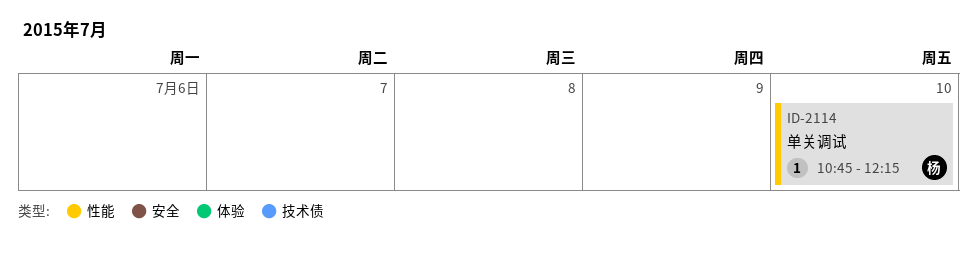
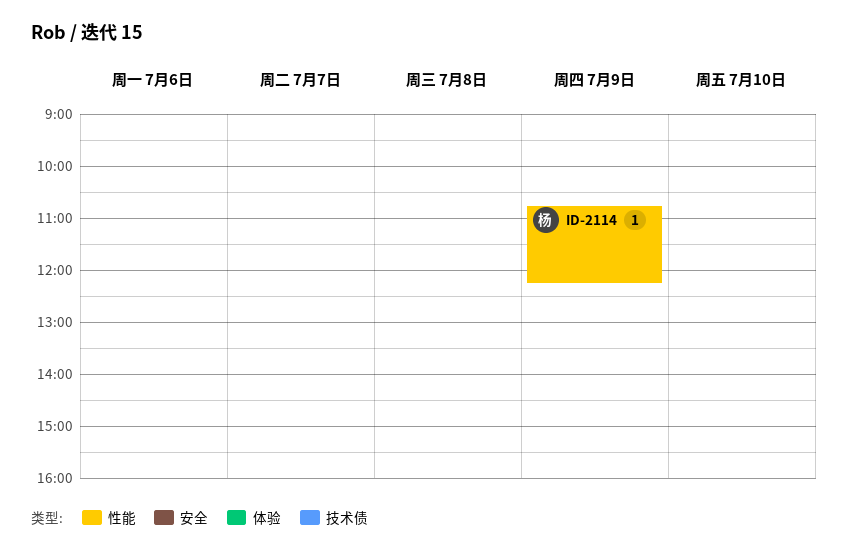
ID-2114, day: Jul 10 -> Jul 9

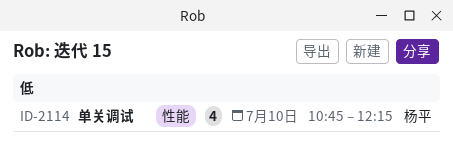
ID-2114, estimate: 1 -> 4
ID-2114, day: Jul 9 -> Jul 10

